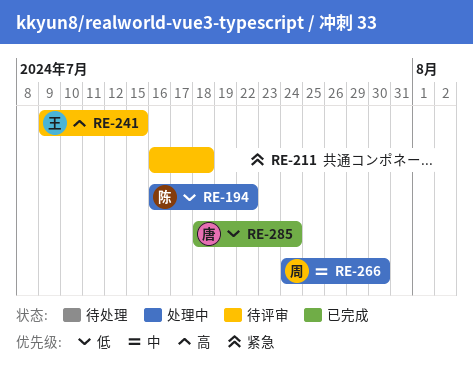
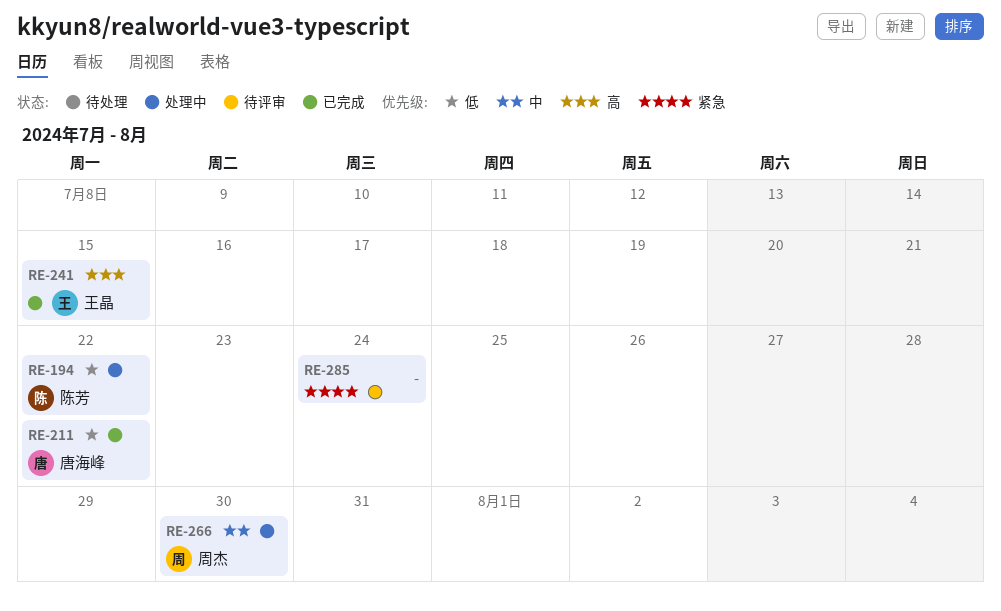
RE-211, status: 待评审 -> 已完成
RE-211, owner: none -> 唐海峰
RE-211, priority: 紧急 -> 低
RE-211, due: Jul 18 -> Jul 22
RE-241, status: 待评审 -> 已完成
RE-285, status: 已完成 -> 待评审
RE-285, owner: 唐海峰 -> none
RE-285, priority: 低 -> 紧急

